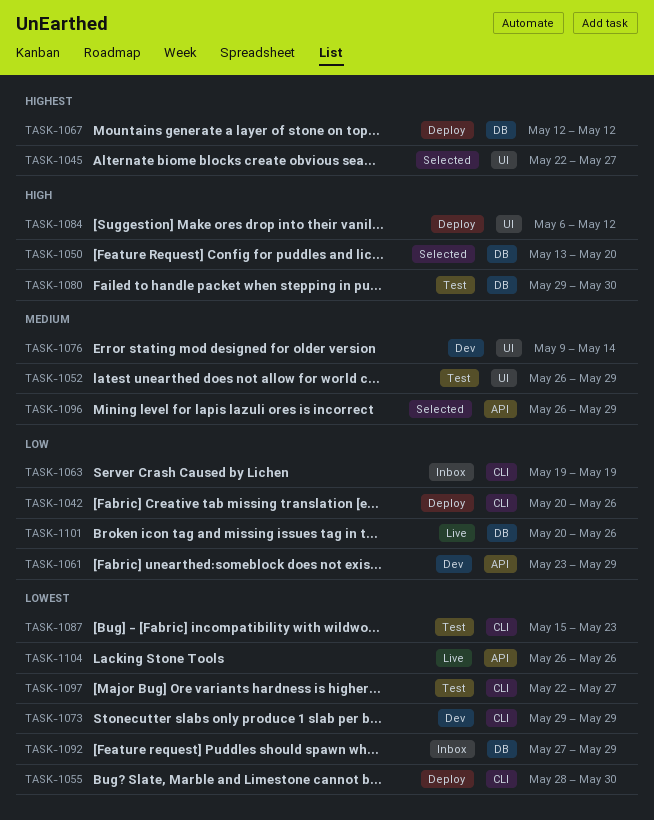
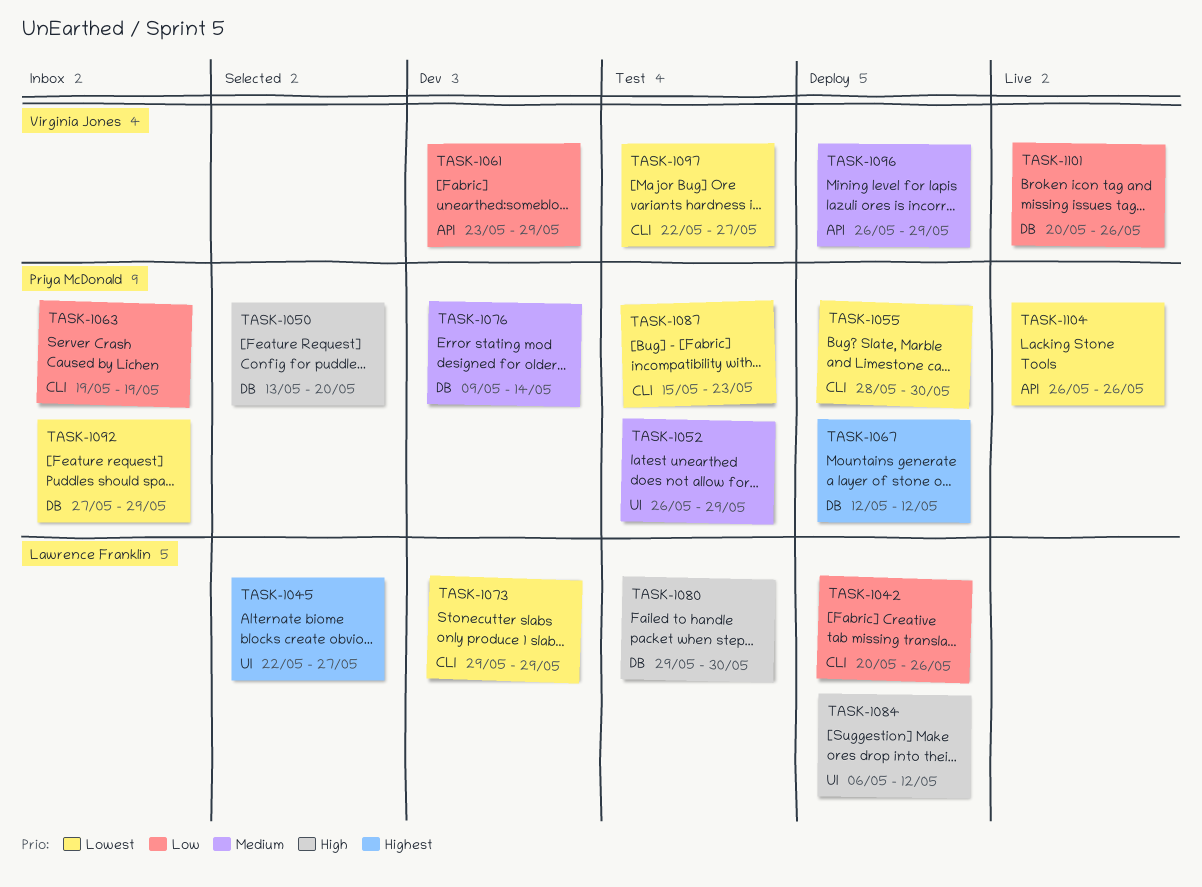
TASK-1076, label: UI -> DB
TASK-1096, status: Selected -> Deploy

